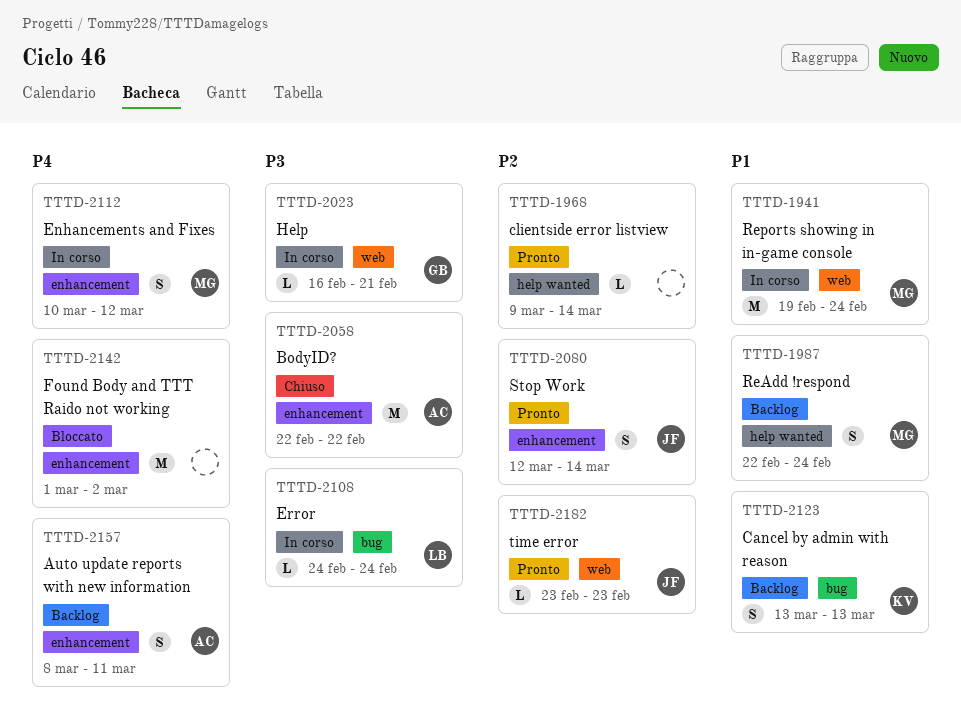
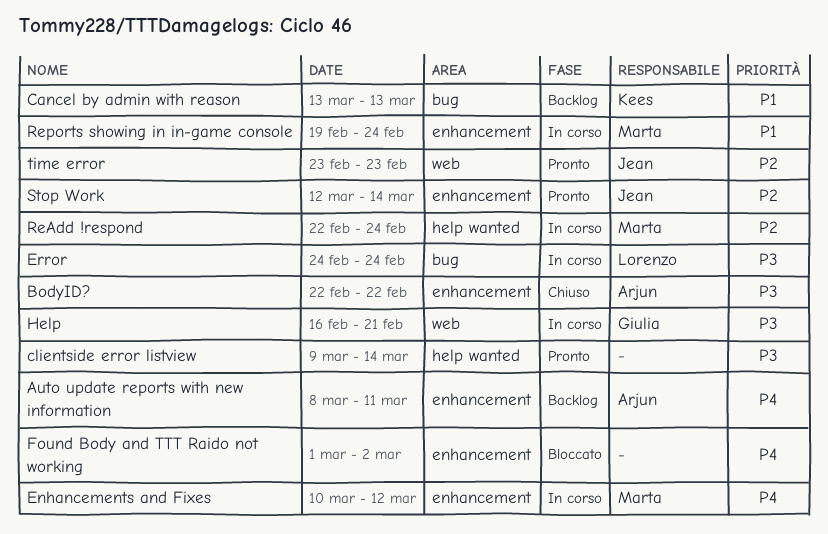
clientside error listview, priority: P2 -> P3
ReAdd !respond, status: Backlog -> In corso
ReAdd !respond, priority: P1 -> P2
Reports showing in in-game console, label: web -> enhancement

